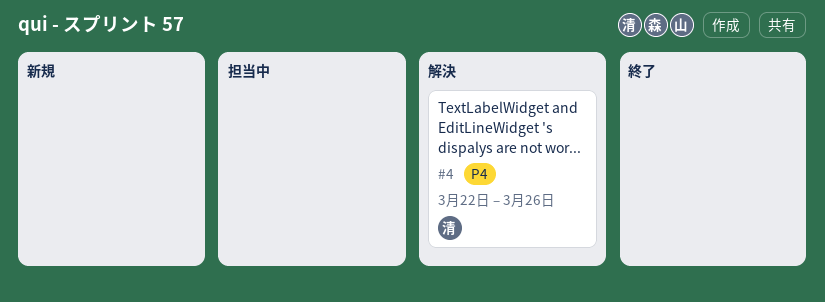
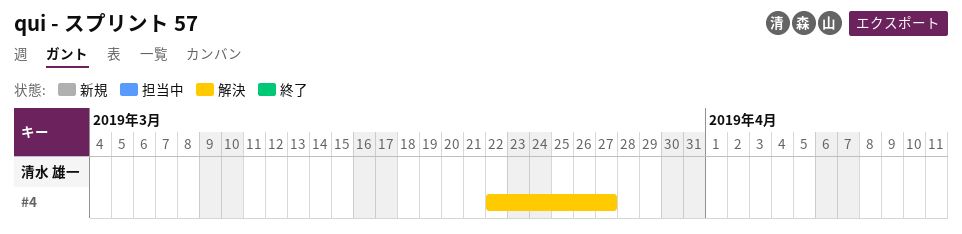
#4, due: Mar 26 -> Mar 27

